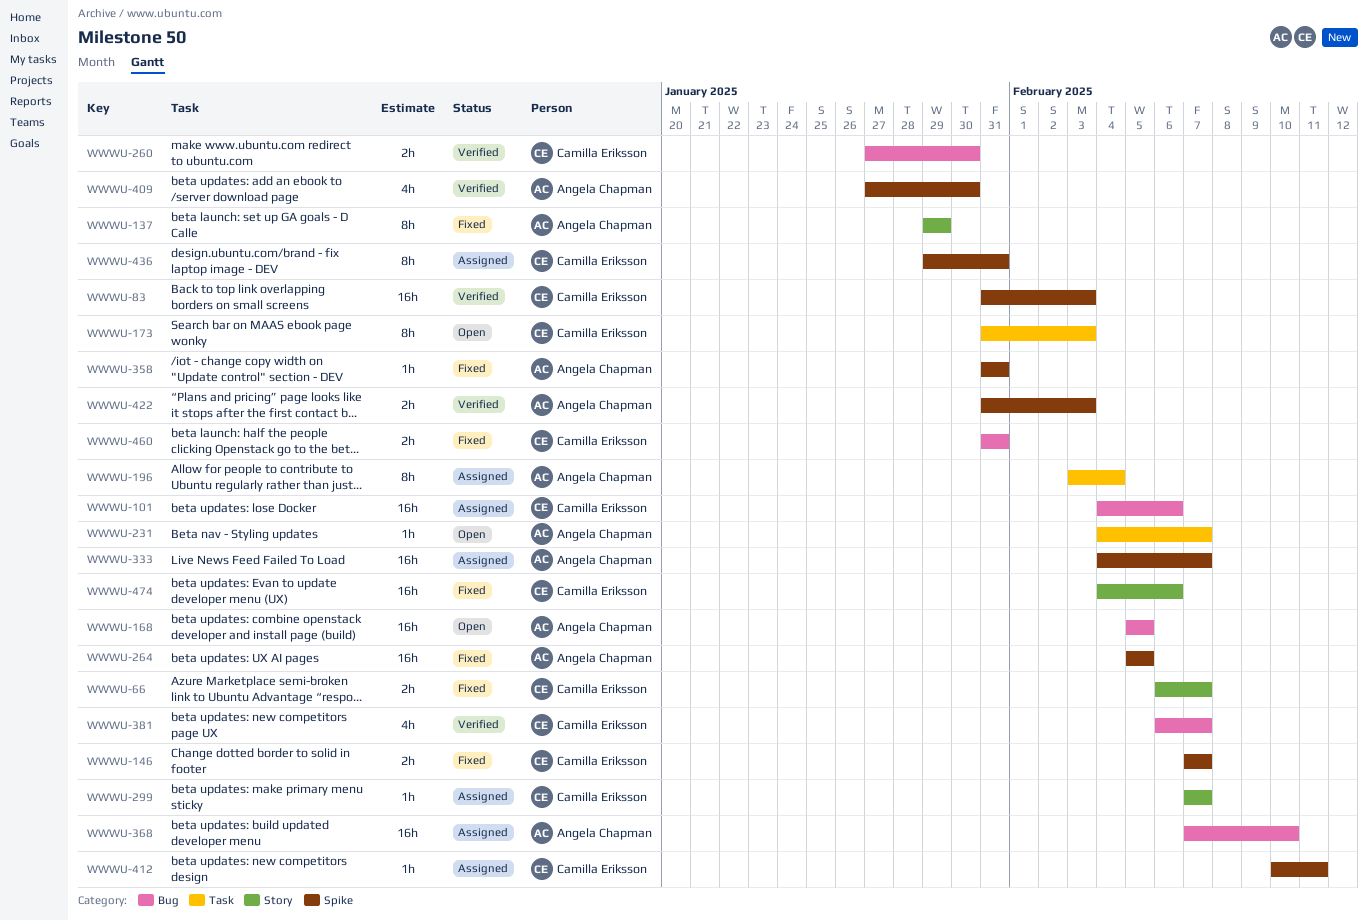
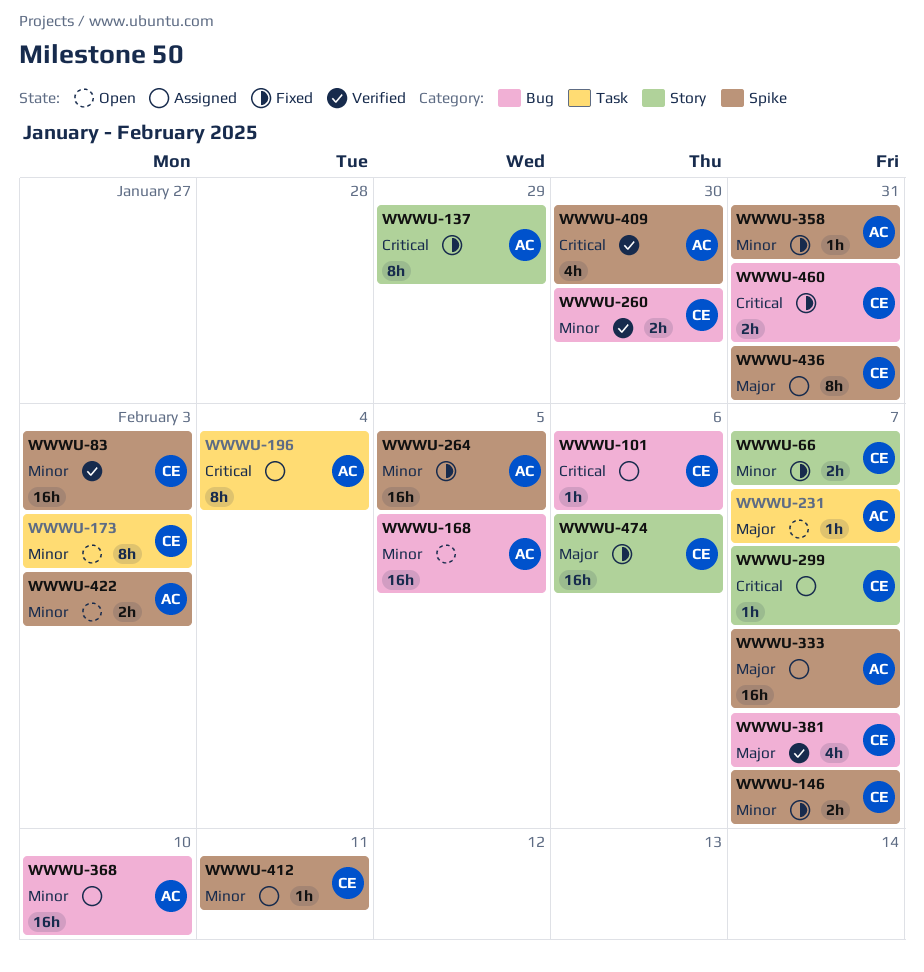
WWWU-101, estimate: 16h -> 1h
WWWU-422, status: Verified -> Open

